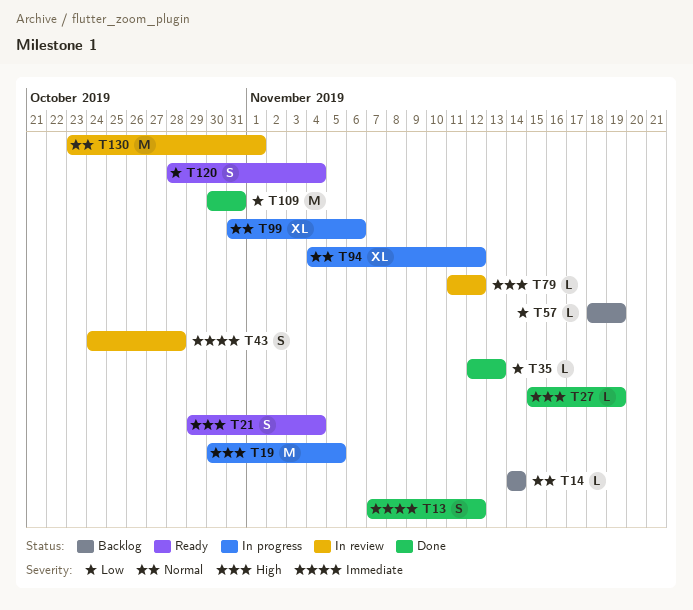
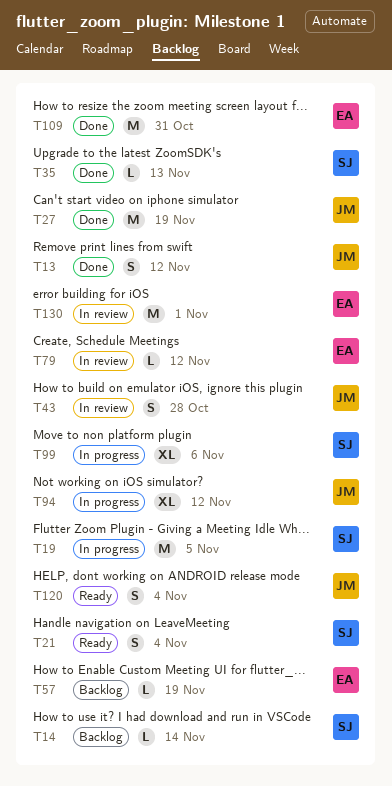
T27, estimate: L -> M

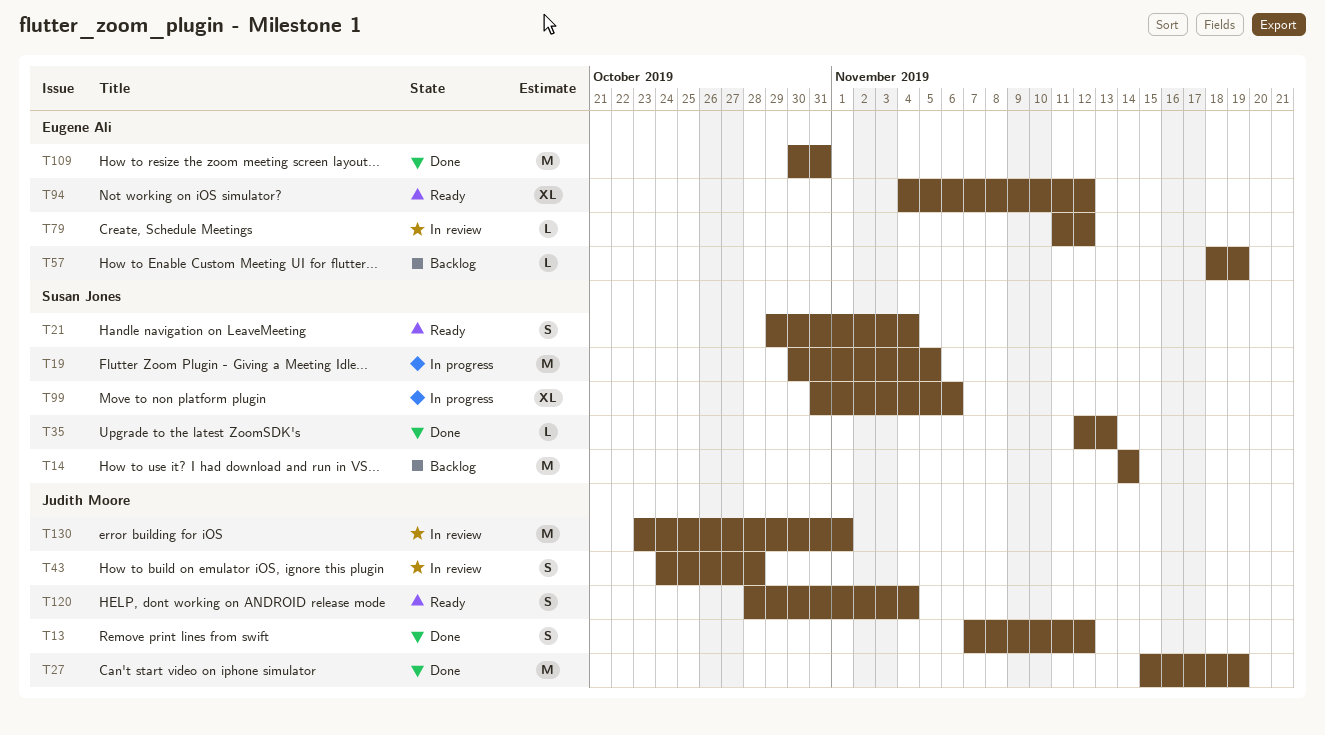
T14, estimate: L -> M
T94, status: In progress -> Ready
T94, owner: Judith Moore -> Eugene Ali
T130, owner: Eugene Ali -> Judith Moore

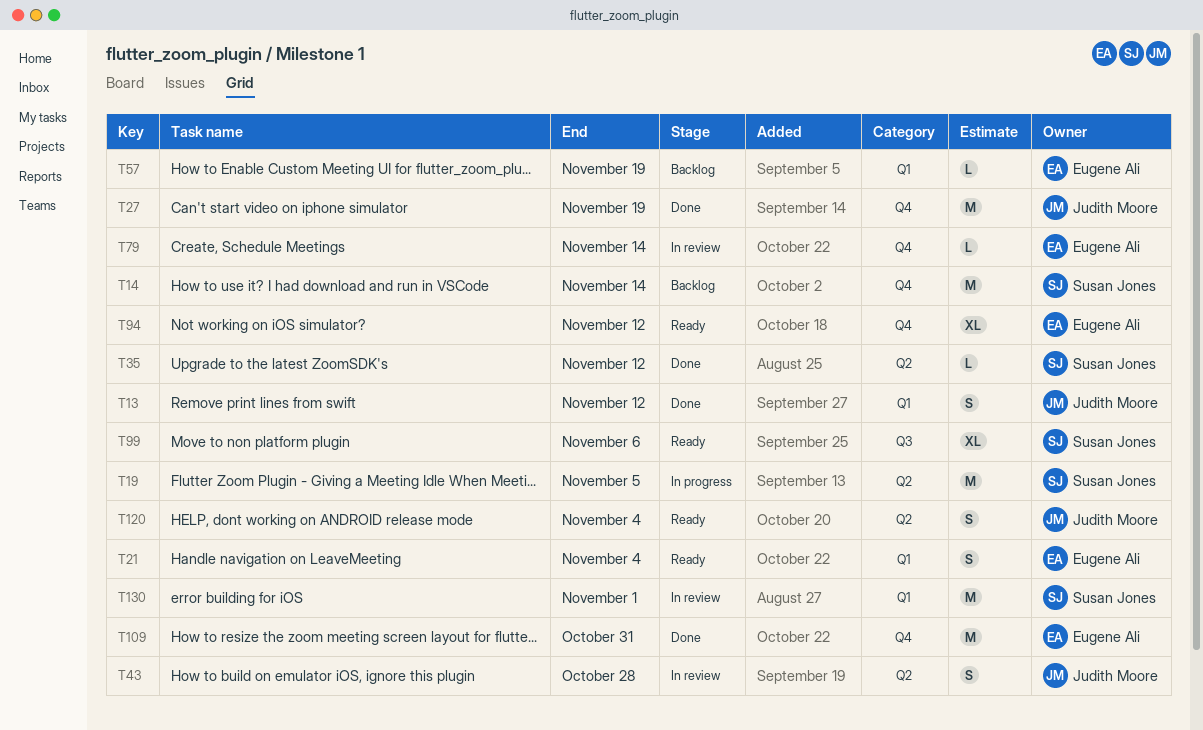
T21, owner: Susan Jones -> Eugene Ali
T35, due: Nov 13 -> Nov 12
T79, due: Nov 12 -> Nov 14
T99, status: In progress -> Ready
T130, owner: Judith Moore -> Susan Jones

